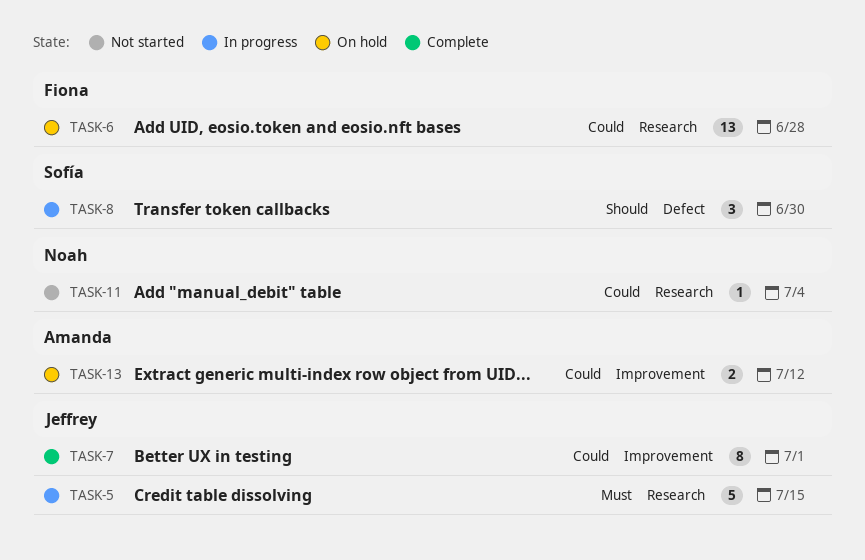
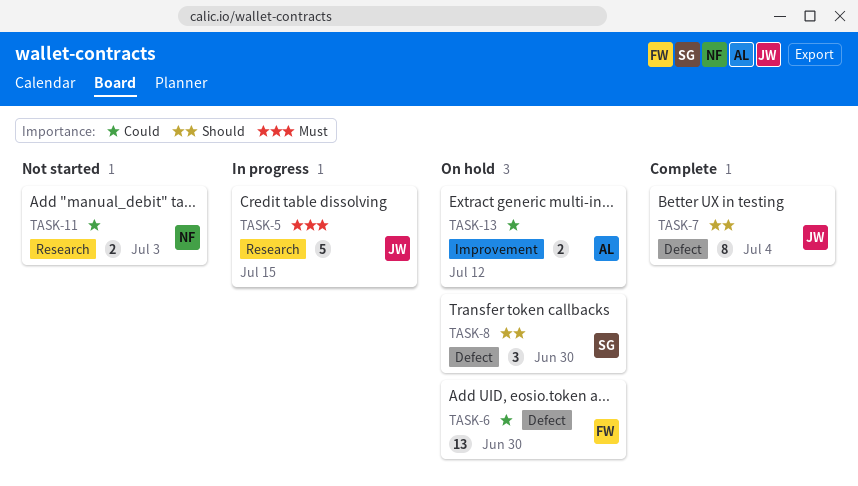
TASK-6, label: Research -> Defect
TASK-6, due: Jun 28 -> Jun 30
TASK-7, priority: Could -> Should
TASK-7, label: Improvement -> Defect
TASK-7, due: Jul 1 -> Jul 4
TASK-8, status: In progress -> On hold
TASK-11, estimate: 1 -> 2
TASK-11, due: Jul 4 -> Jul 3

